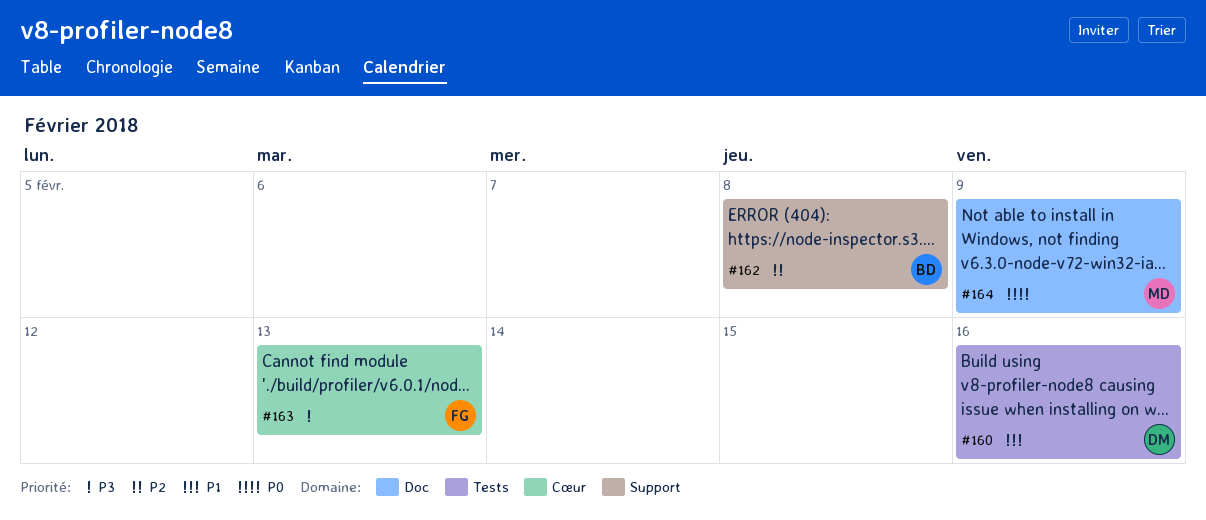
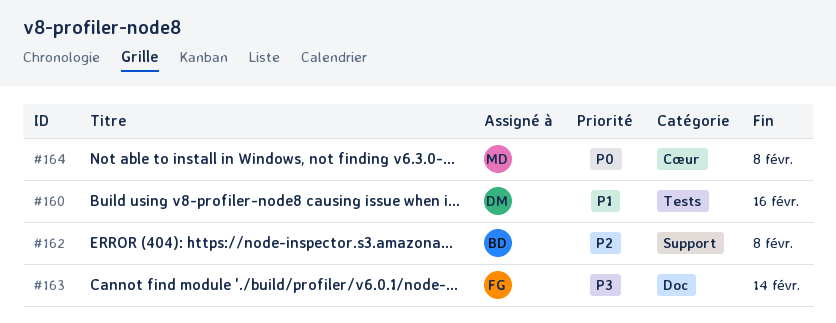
#163, label: Cœur -> Doc
#163, due: Feb 13 -> Feb 14
#164, label: Doc -> Cœur
#164, due: Feb 9 -> Feb 8

